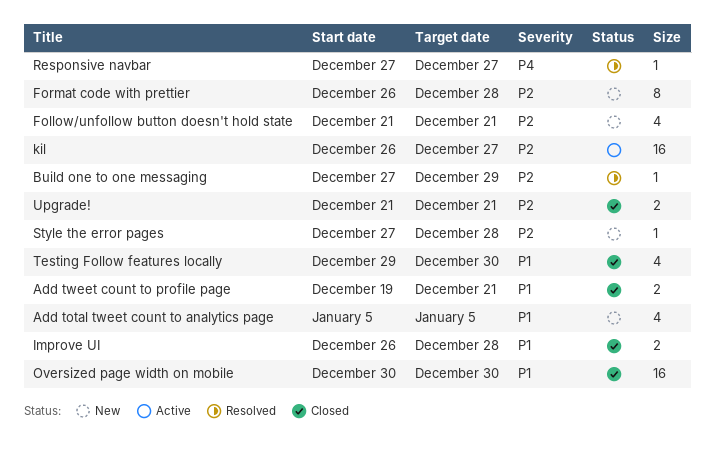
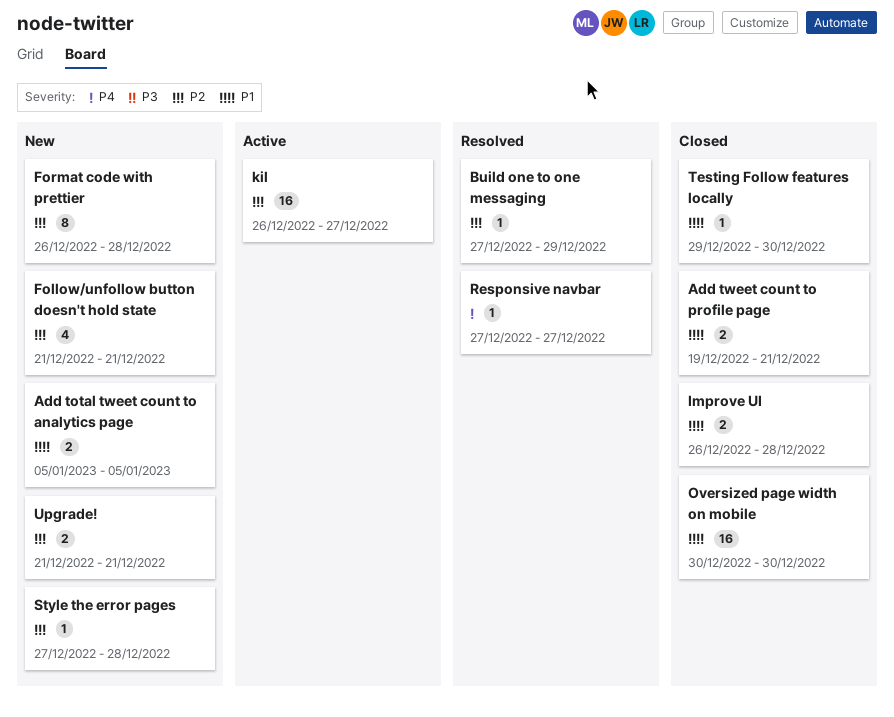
Add total tweet count to analytics page, estimate: 4 -> 2
Testing Follow features locally, estimate: 4 -> 1
Upgrade!, status: Closed -> New

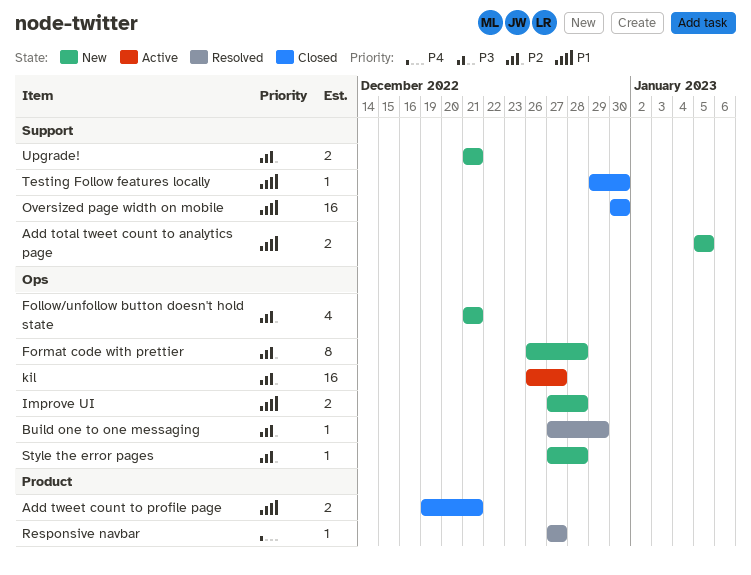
Improve UI, status: Closed -> New
Improve UI, start: Dec 26 -> Dec 27

